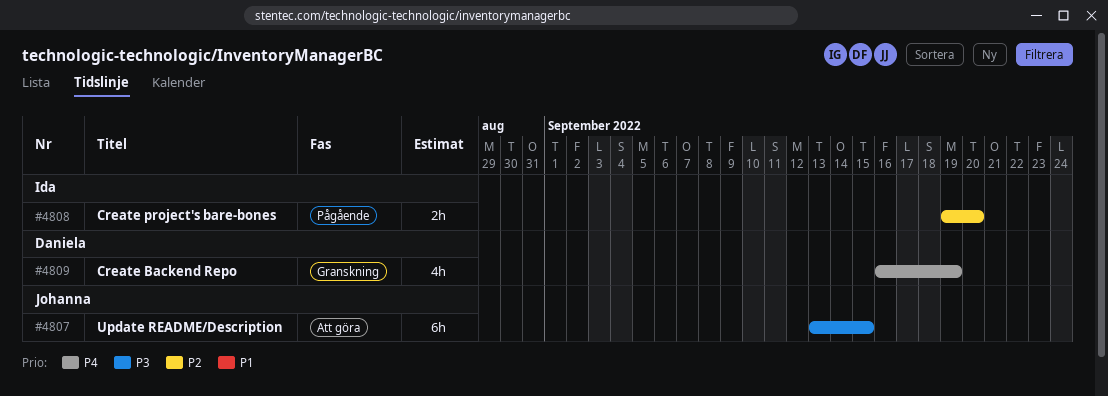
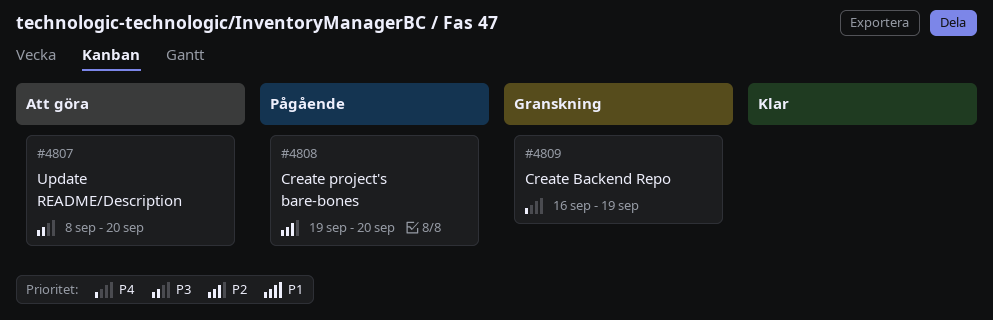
#4807, start: Sep 13 -> Sep 8
#4807, due: Sep 15 -> Sep 20

